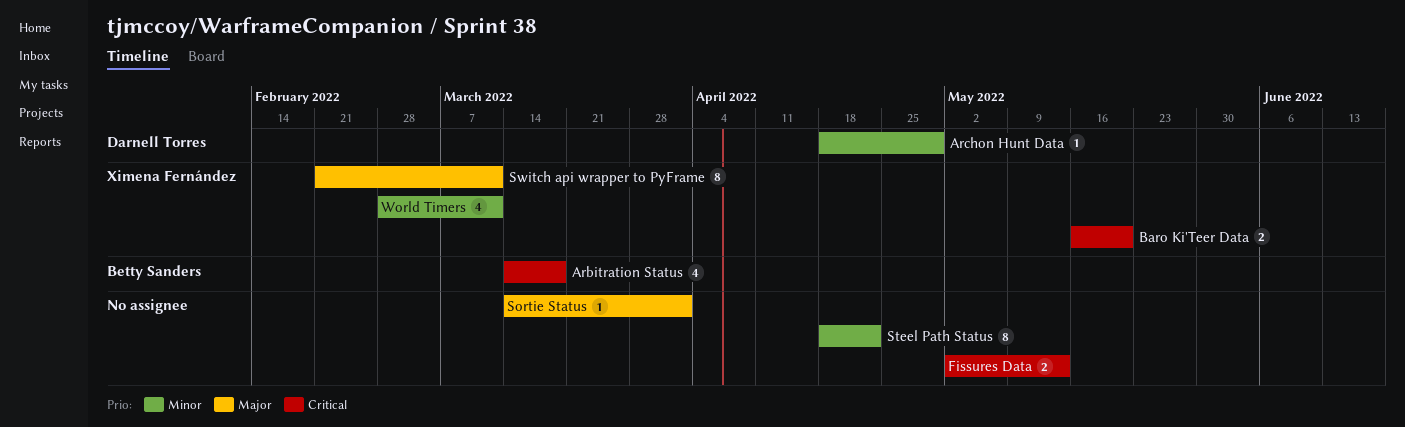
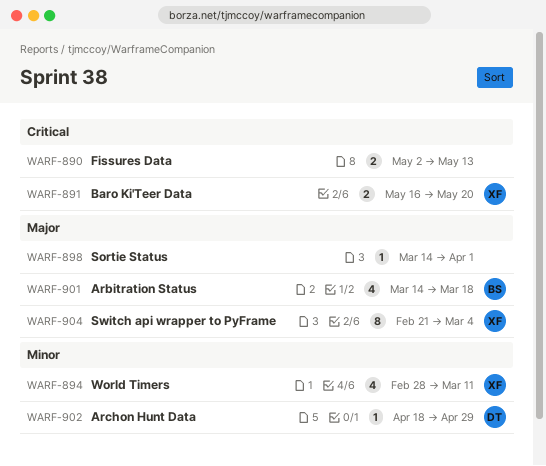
Arbitration Status, priority: Critical -> Major
Steel Path Status: present -> none
Switch api wrapper to PyFrame, due: Mar 11 -> Mar 4

